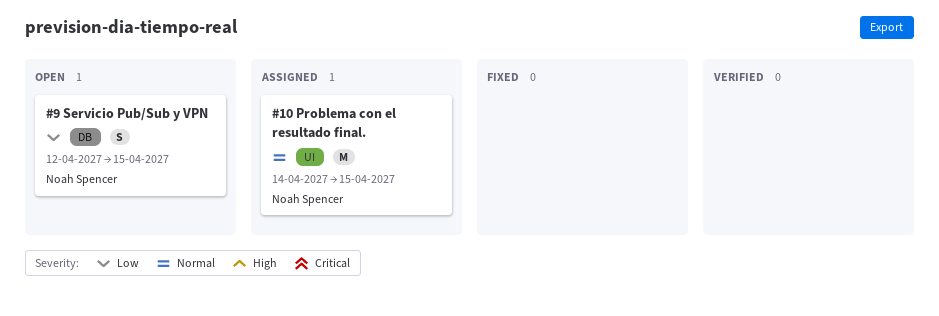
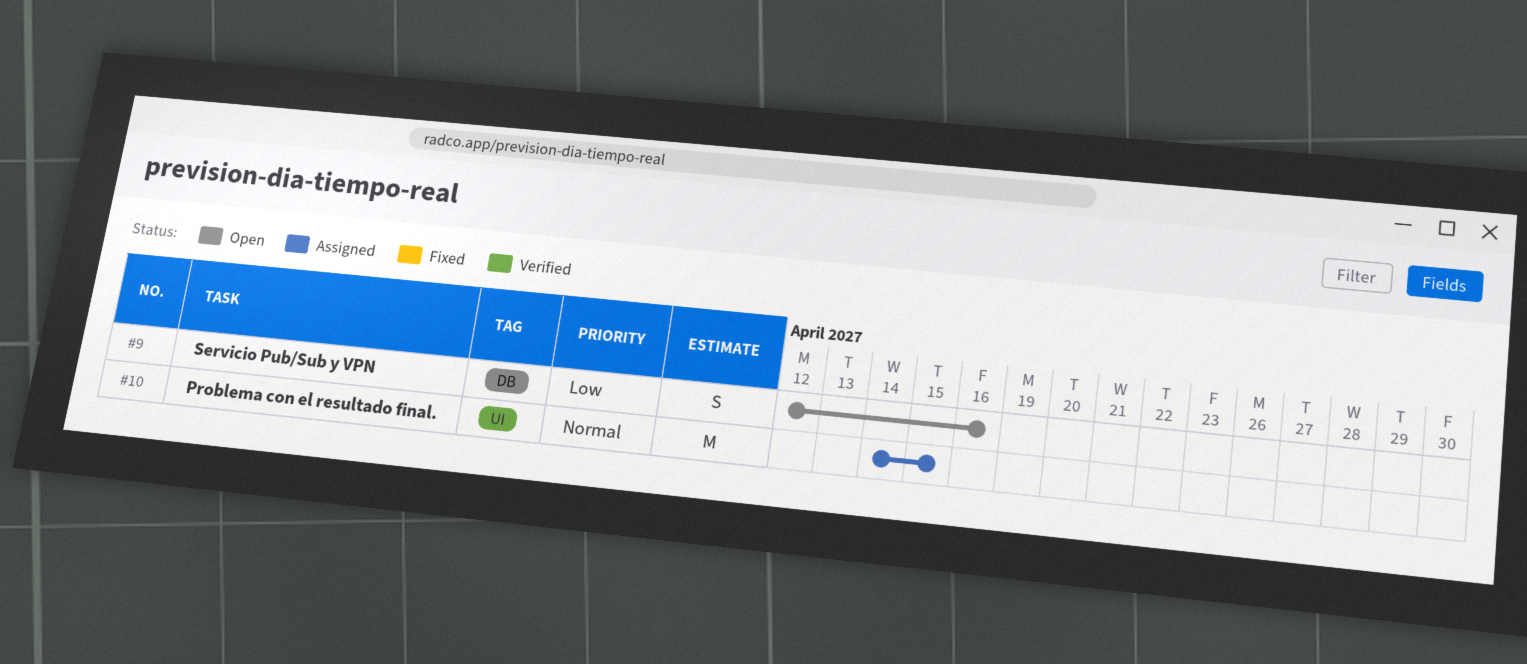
#9, due: Apr 15 -> Apr 16

